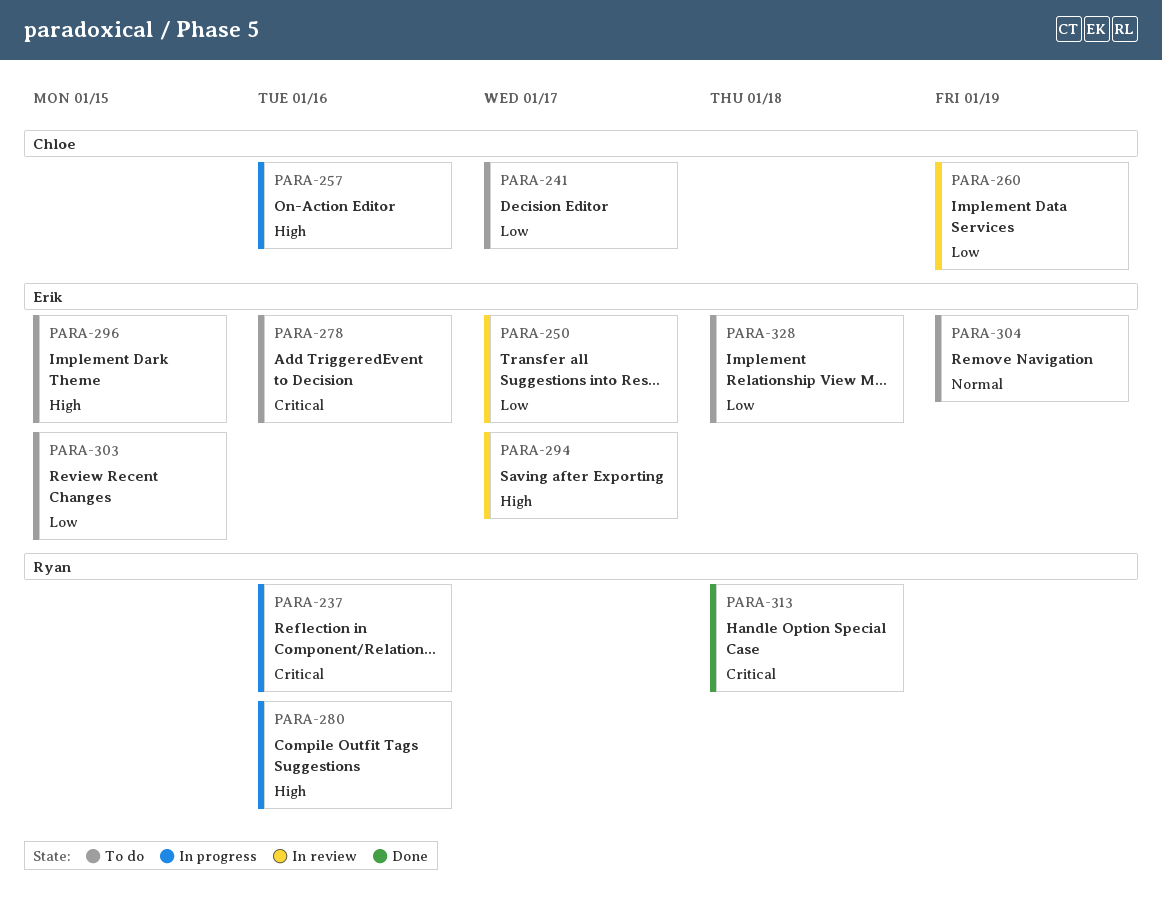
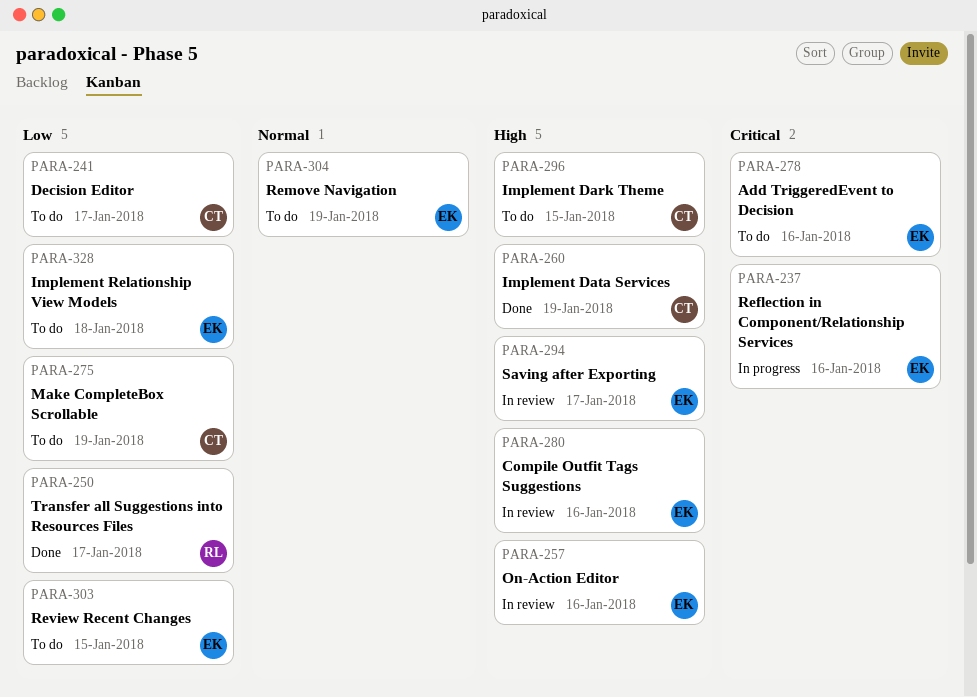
PARA-237, owner: Ryan -> Erik
PARA-250, status: In review -> Done
PARA-250, owner: Erik -> Ryan
PARA-257, status: In progress -> In review
PARA-257, owner: Chloe -> Erik
PARA-260, status: In review -> Done
PARA-260, priority: Low -> High
PARA-275: none -> present
PARA-280, status: In progress -> In review
PARA-280, owner: Ryan -> Erik
PARA-296, owner: Erik -> Chloe
PARA-313: present -> none

